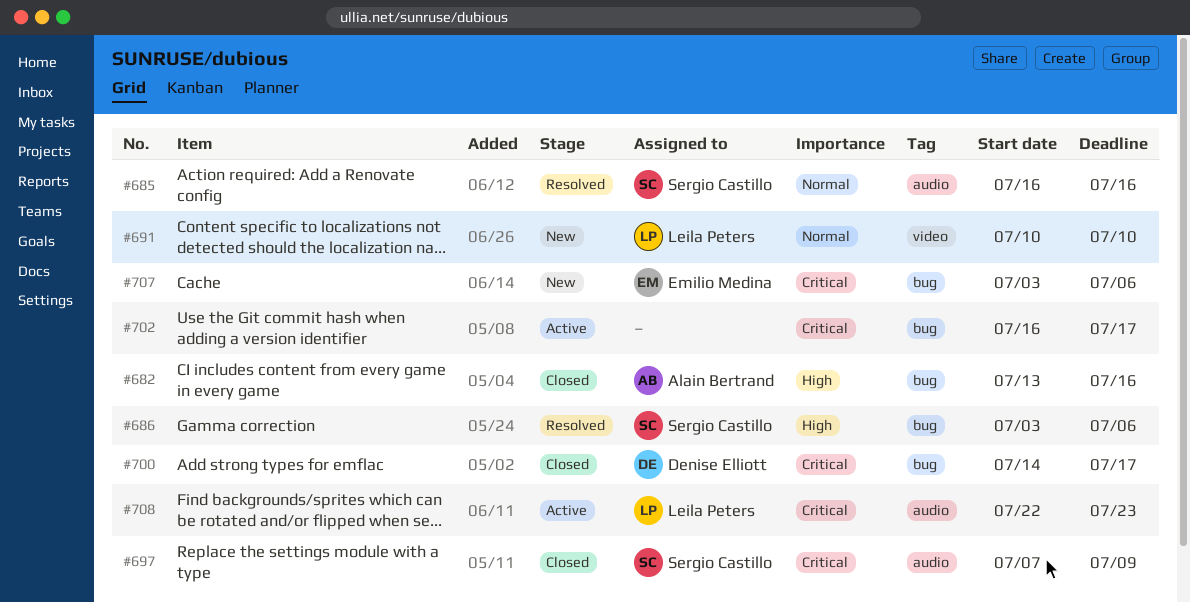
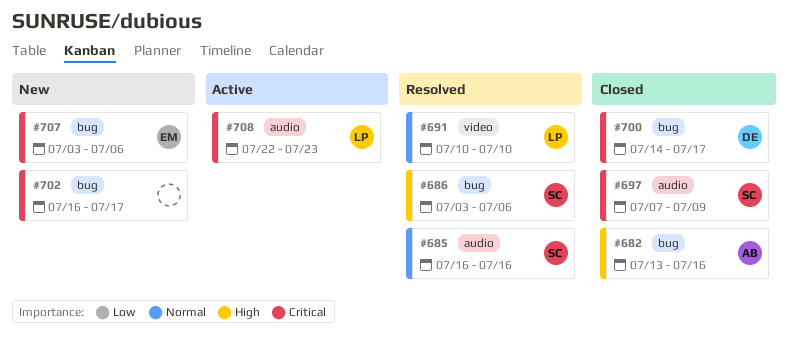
#691, status: New -> Resolved
#702, status: Active -> New

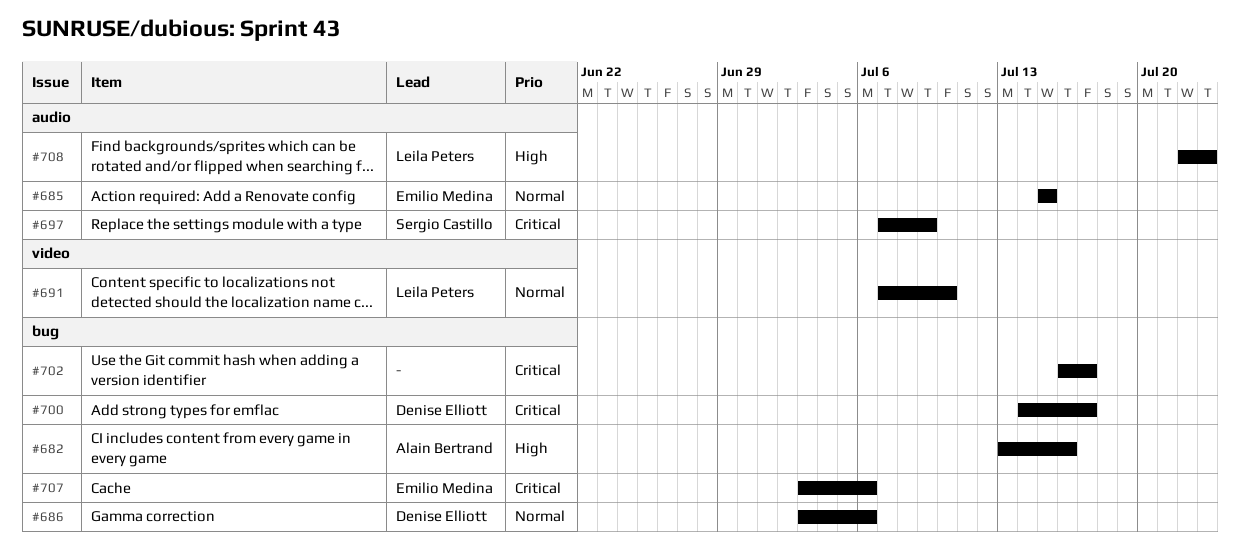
#685, owner: Sergio Castillo -> Emilio Medina
#685, start: Jul 16 -> Jul 15
#685, due: Jul 16 -> Jul 15
#686, owner: Sergio Castillo -> Denise Elliott
#686, priority: High -> Normal
#691, start: Jul 10 -> Jul 7
#708, priority: Critical -> High

